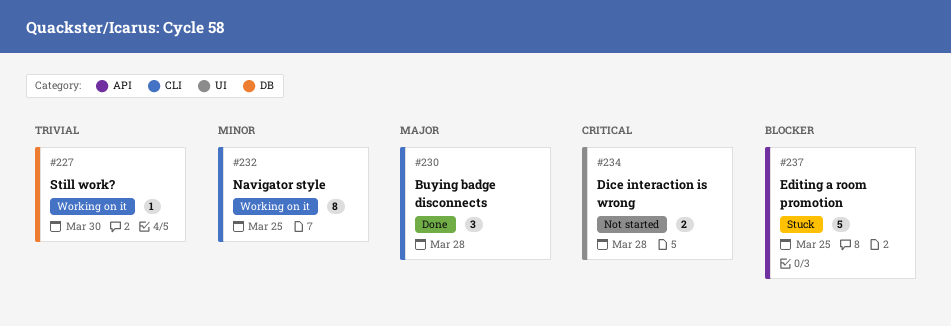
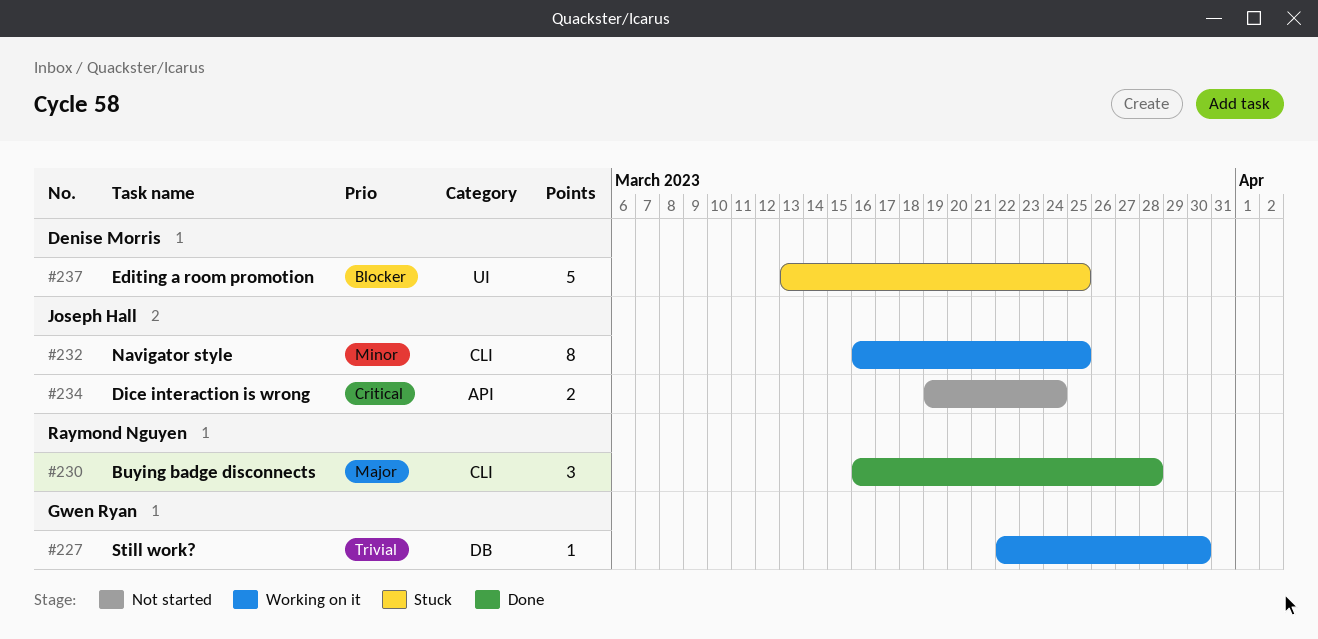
#234, label: UI -> API
#234, due: Mar 28 -> Mar 24
#237, label: API -> UI

